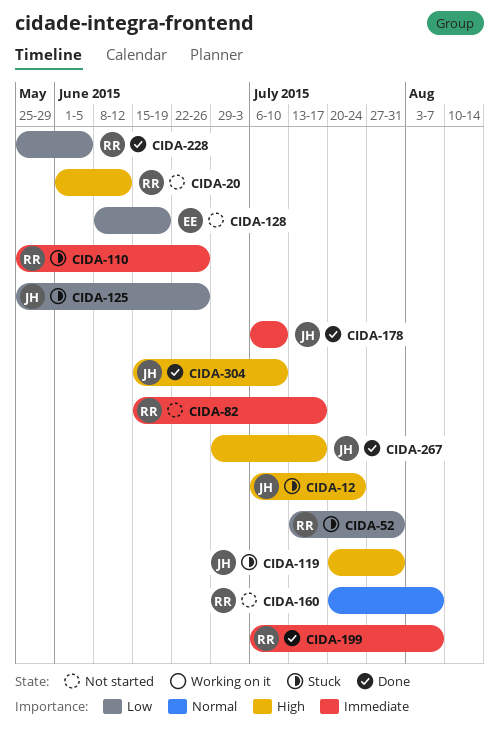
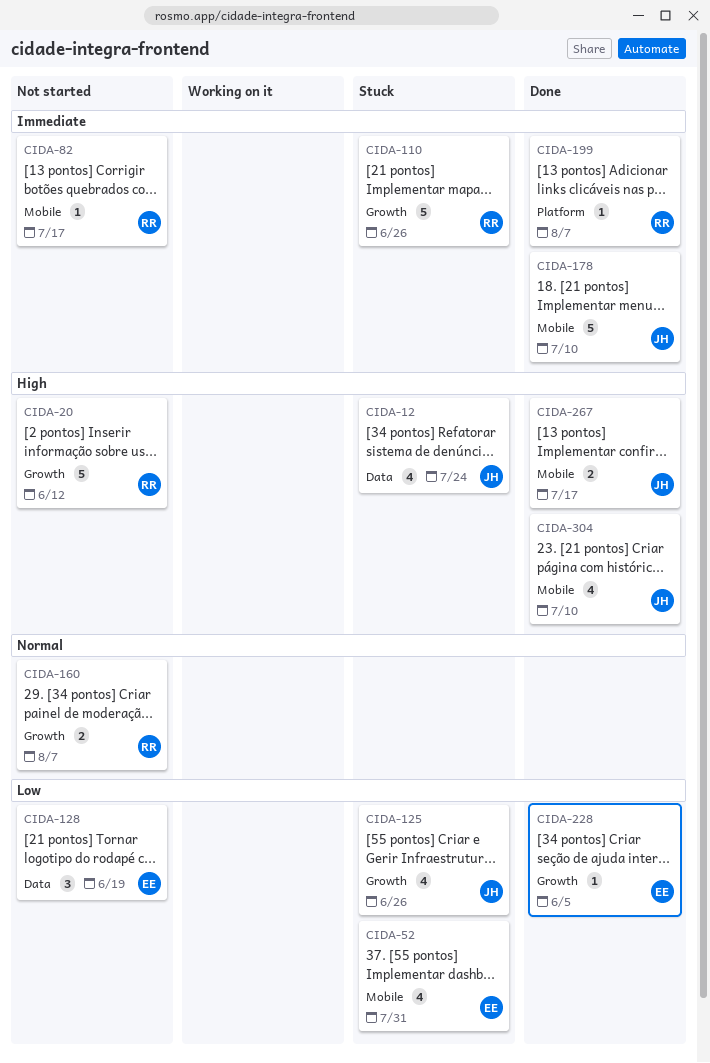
CIDA-52, owner: RR -> EE
CIDA-119: present -> none
CIDA-228, owner: RR -> EE

